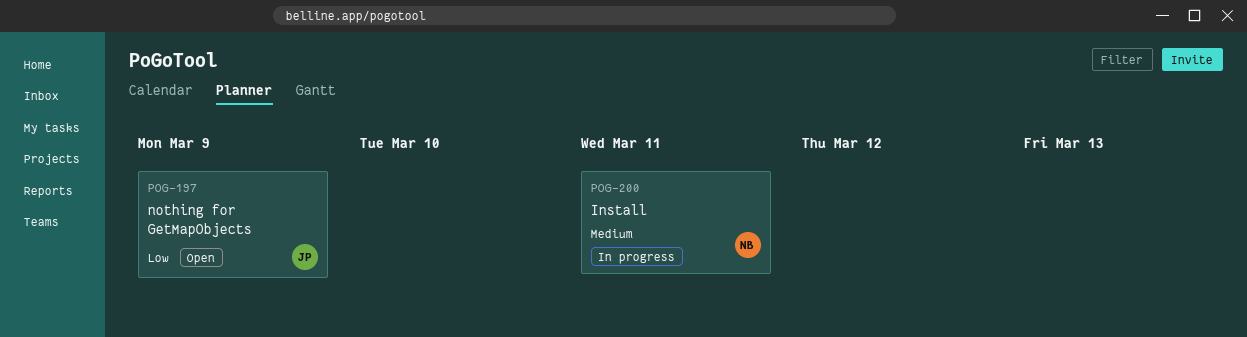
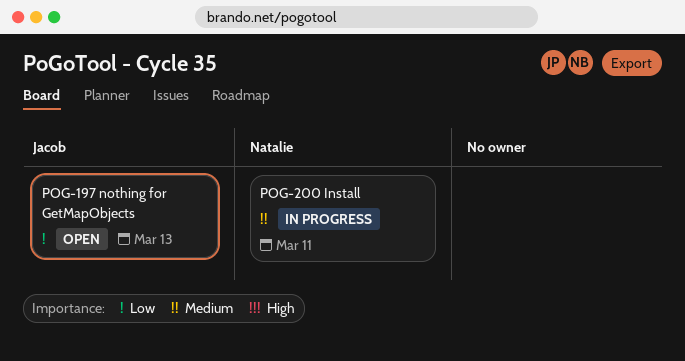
POG-197, due: Mar 9 -> Mar 13

